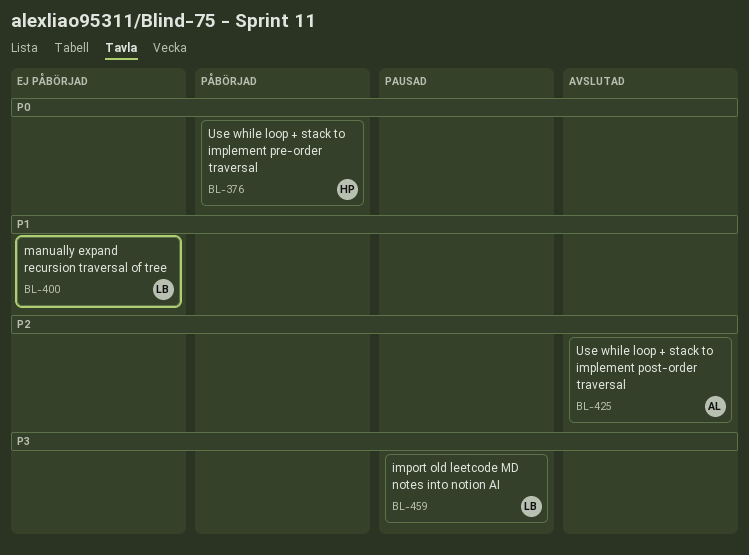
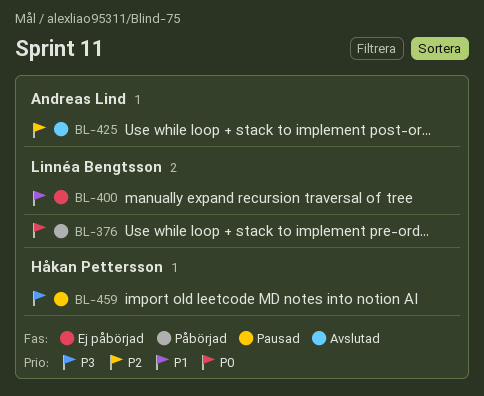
BL-376, owner: Håkan Pettersson -> Linnéa Bengtsson
BL-459, owner: Linnéa Bengtsson -> Håkan Pettersson

